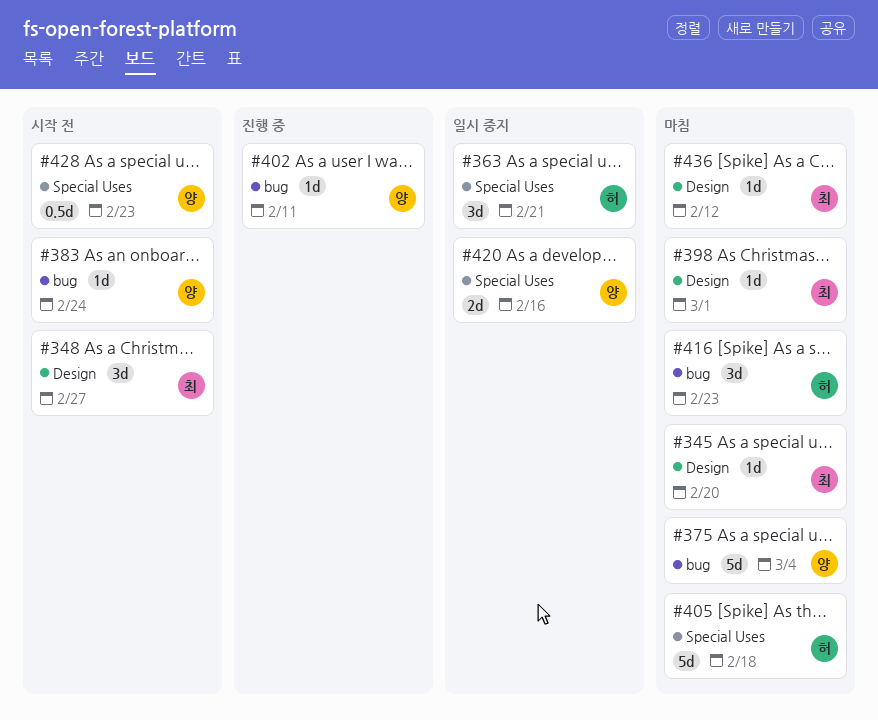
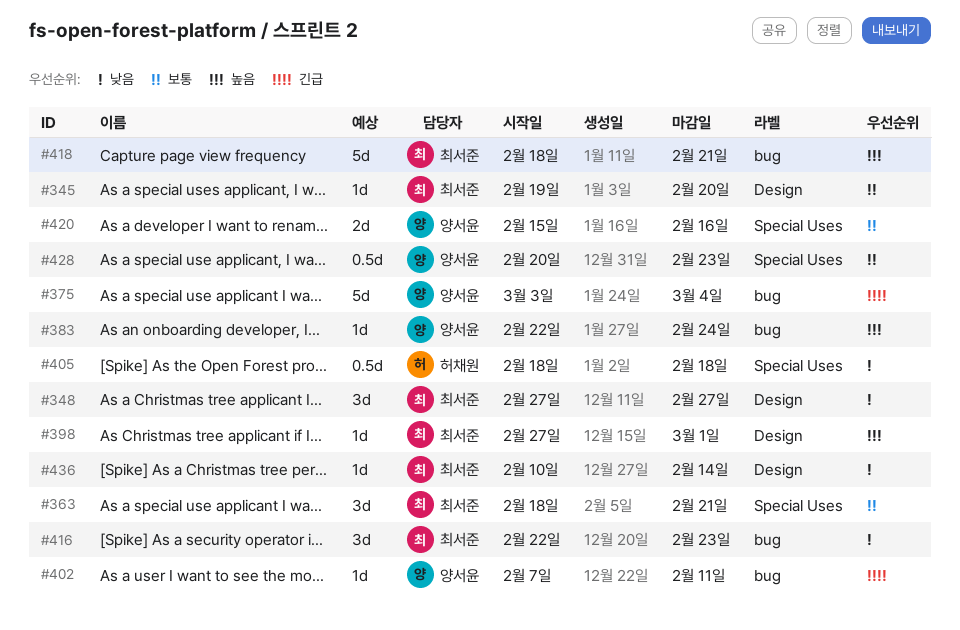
#363, owner: 허채원 -> 최서준
#405, estimate: 5d -> 0.5d
#416, owner: 허채원 -> 최서준
#418: none -> present
#436, due: Feb 12 -> Feb 14

